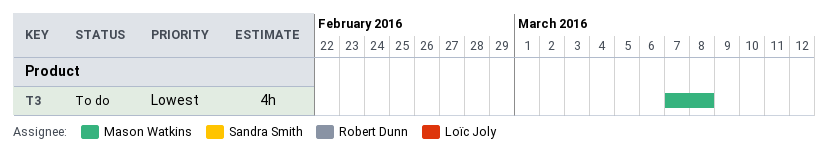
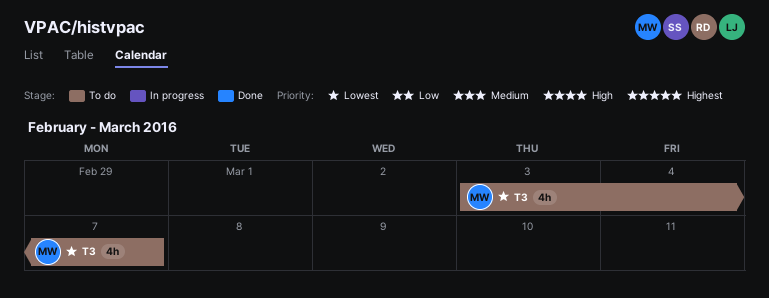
T3, start: Mar 7 -> Mar 3
T3, due: Mar 8 -> Mar 7

